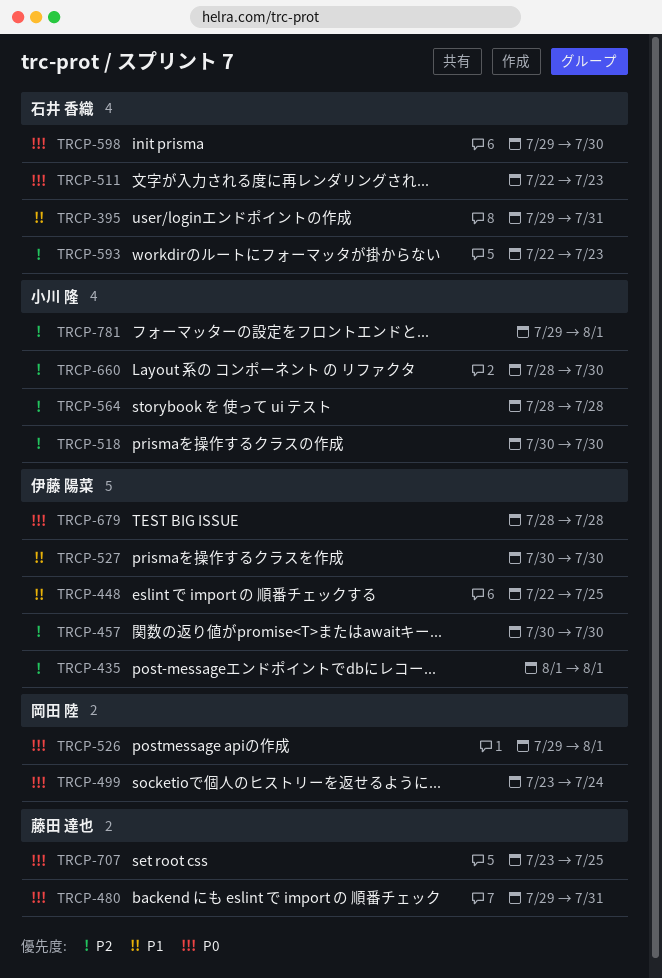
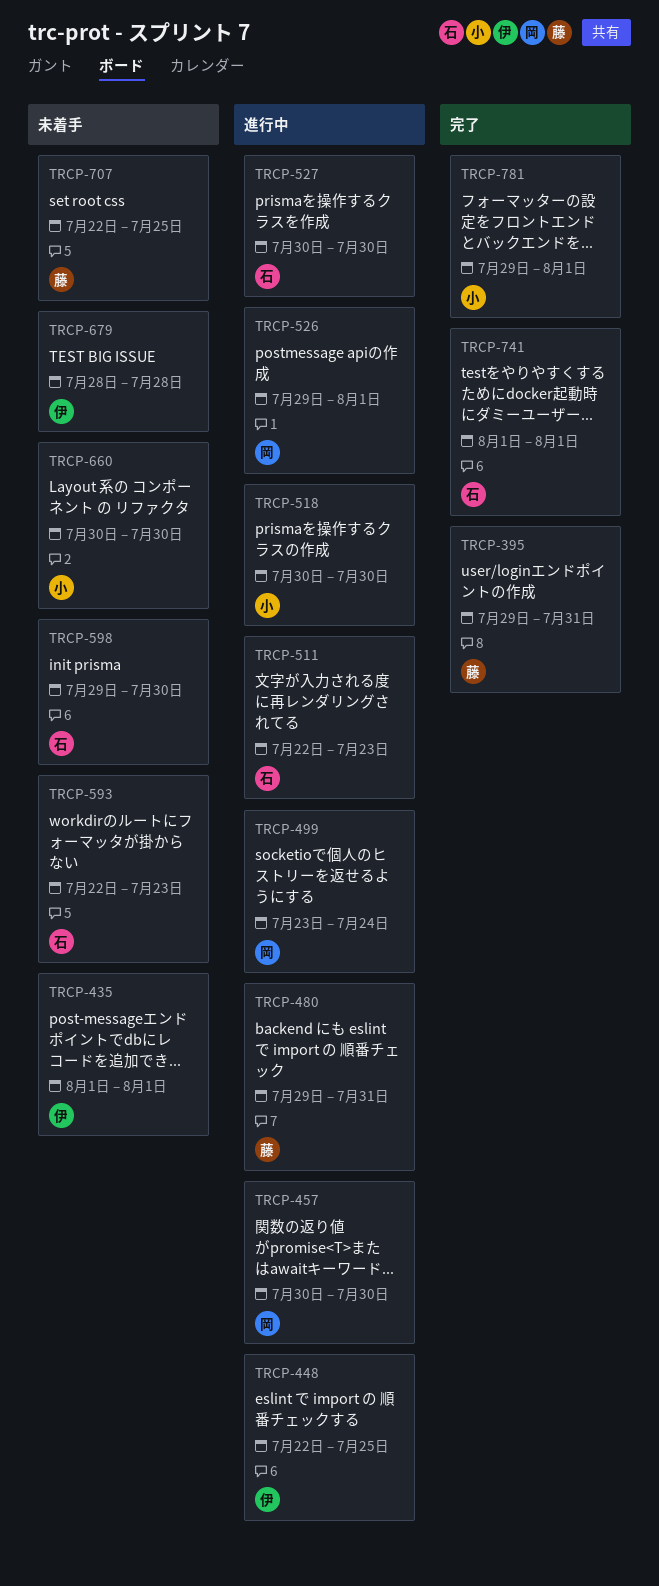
TRCP-395, owner: 石井 香織 -> 藤田 達也
TRCP-457, owner: 伊藤 陽菜 -> 岡田 陸
TRCP-527, owner: 伊藤 陽菜 -> 石井 香織
TRCP-564: present -> none
TRCP-660, start: Jul 28 -> Jul 30
TRCP-707, start: Jul 23 -> Jul 22
TRCP-741: none -> present

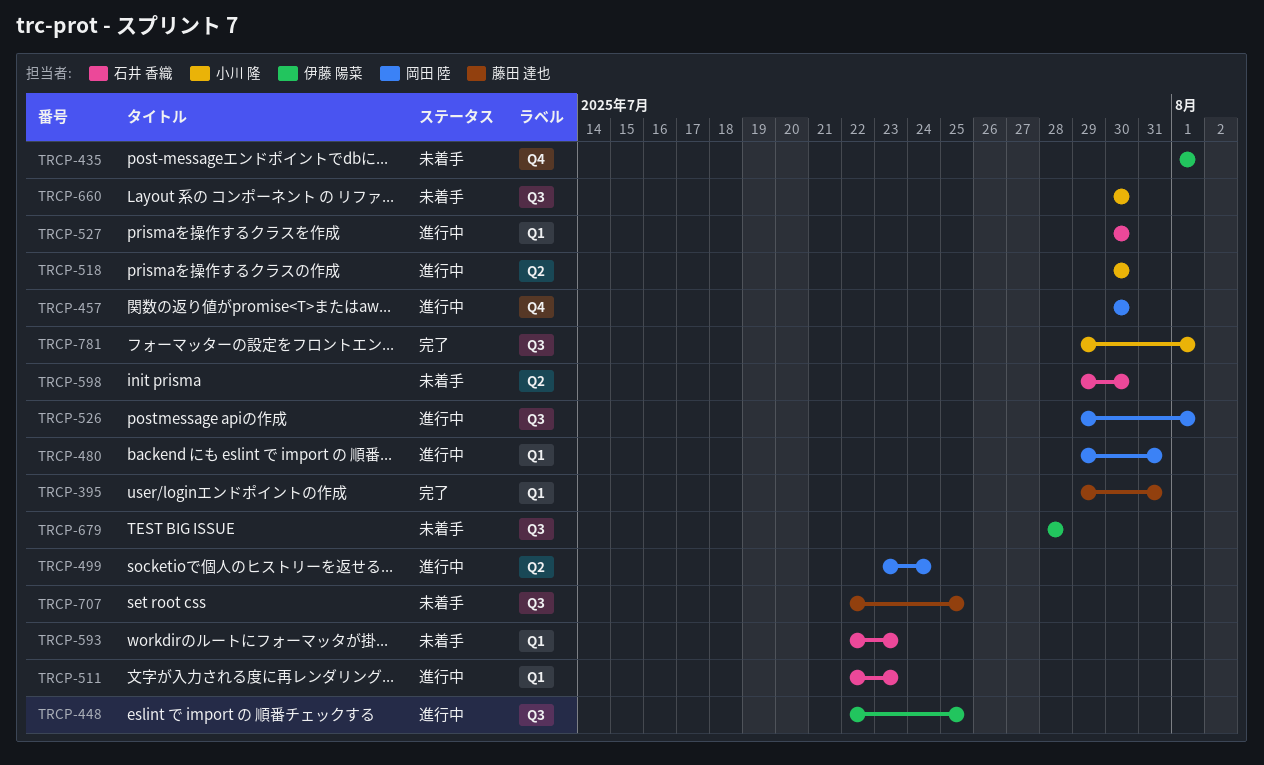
TRCP-480, owner: 藤田 達也 -> 岡田 陸
TRCP-741: present -> none

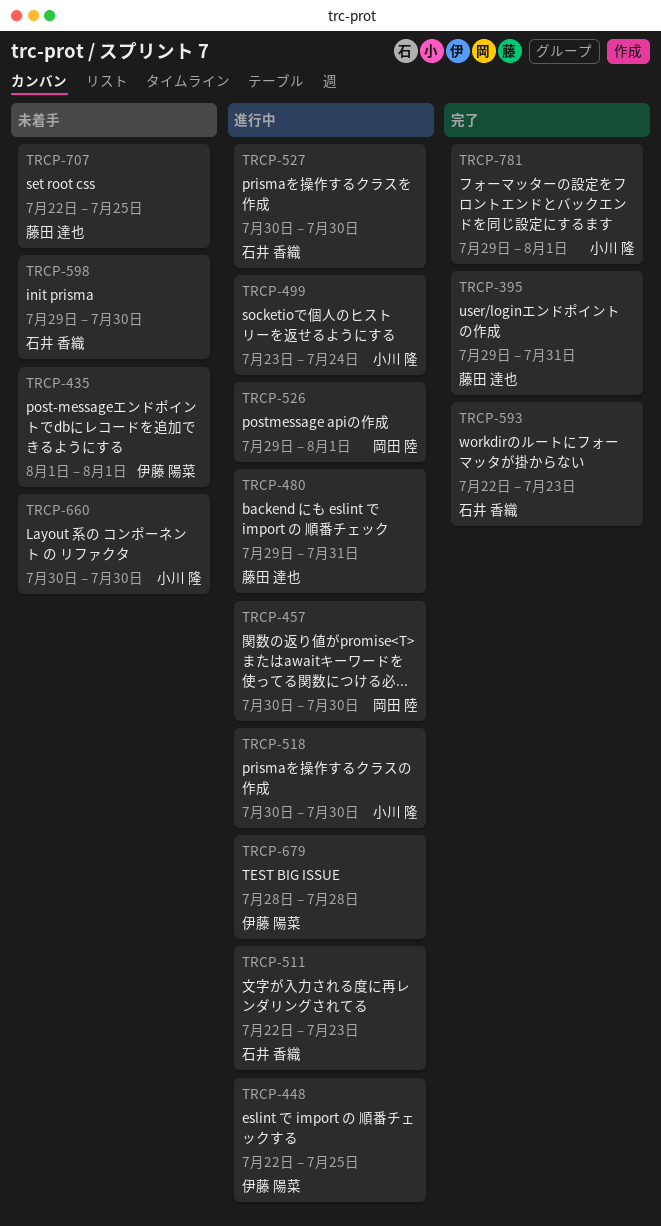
TRCP-480, owner: 岡田 陸 -> 藤田 達也
TRCP-499, owner: 岡田 陸 -> 小川 隆
TRCP-593, status: 未着手 -> 完了
TRCP-679, status: 未着手 -> 進行中

